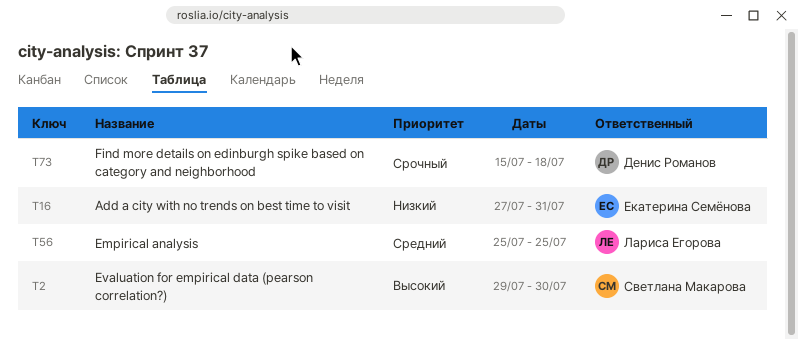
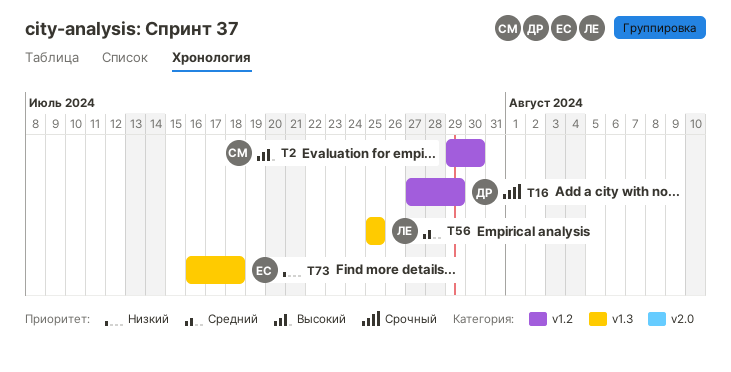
T16, owner: Екатерина Семёнова -> Денис Романов
T16, priority: Низкий -> Срочный
T16, due: Jul 31 -> Jul 29
T73, owner: Денис Романов -> Екатерина Семёнова
T73, priority: Срочный -> Низкий
T73, start: Jul 15 -> Jul 16

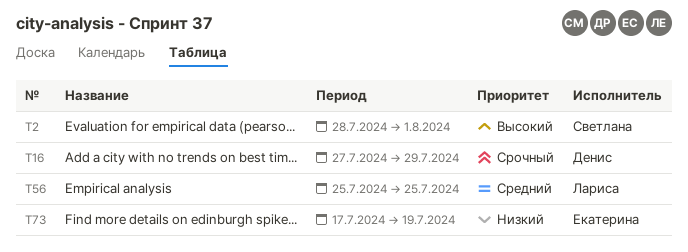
T2, start: Jul 29 -> Jul 28
T2, due: Jul 30 -> Aug 1
T73, start: Jul 16 -> Jul 17
T73, due: Jul 18 -> Jul 19

